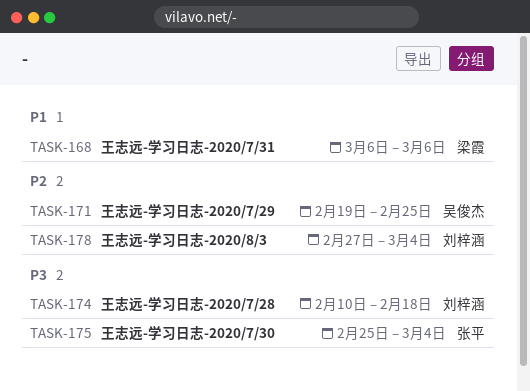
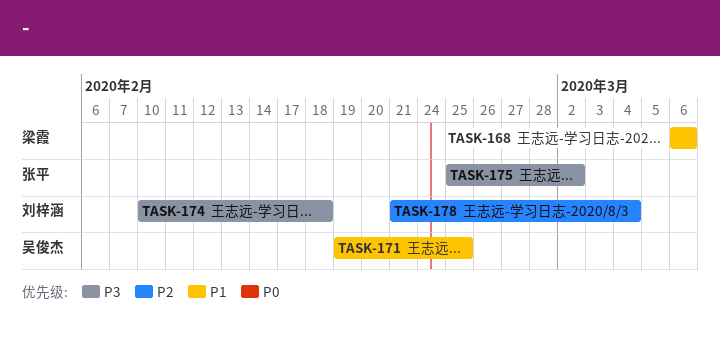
TASK-171, priority: P2 -> P1
TASK-175, due: Mar 4 -> Mar 2
TASK-178, start: Feb 27 -> Feb 21

